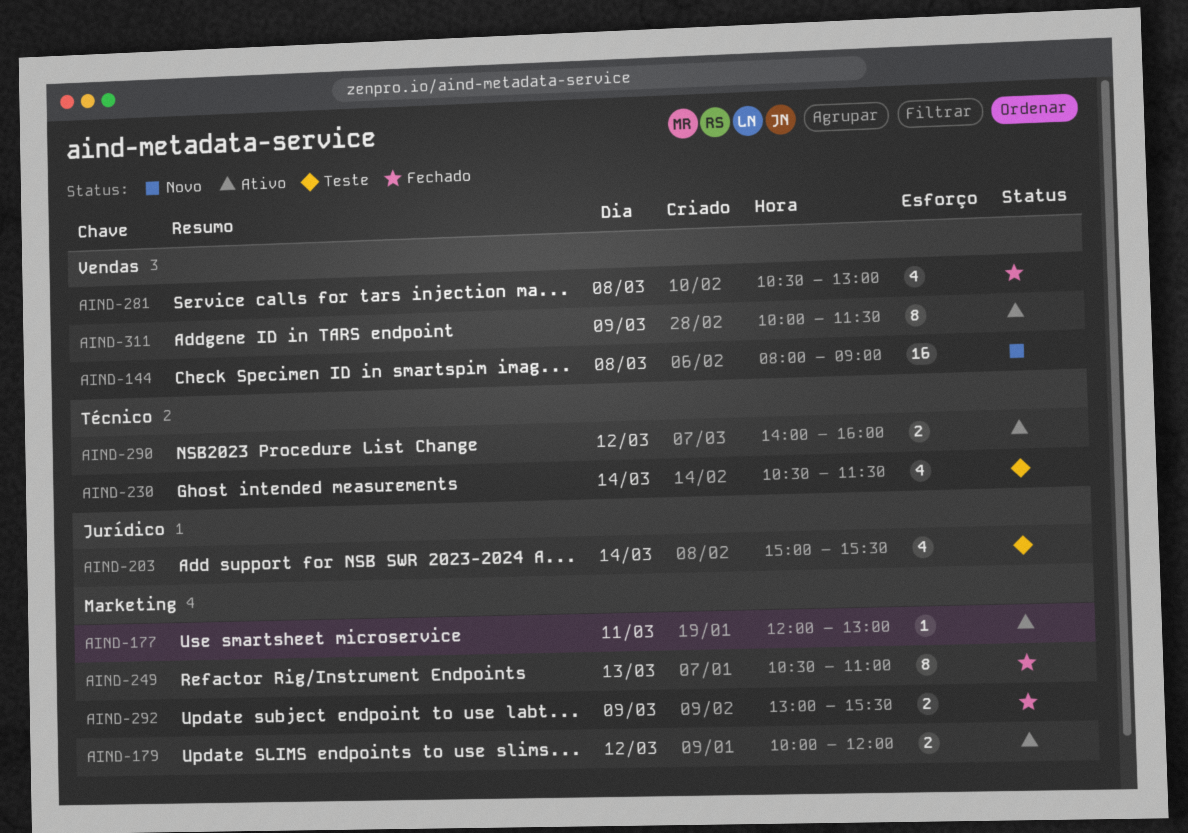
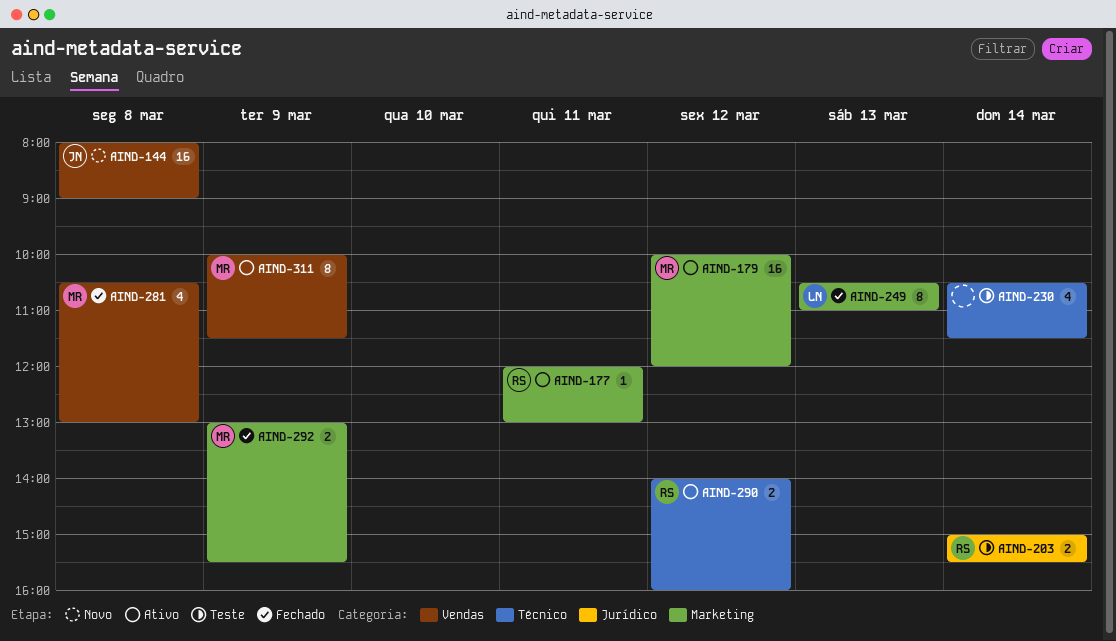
AIND-179, estimate: 2 -> 16
AIND-203, estimate: 4 -> 2

